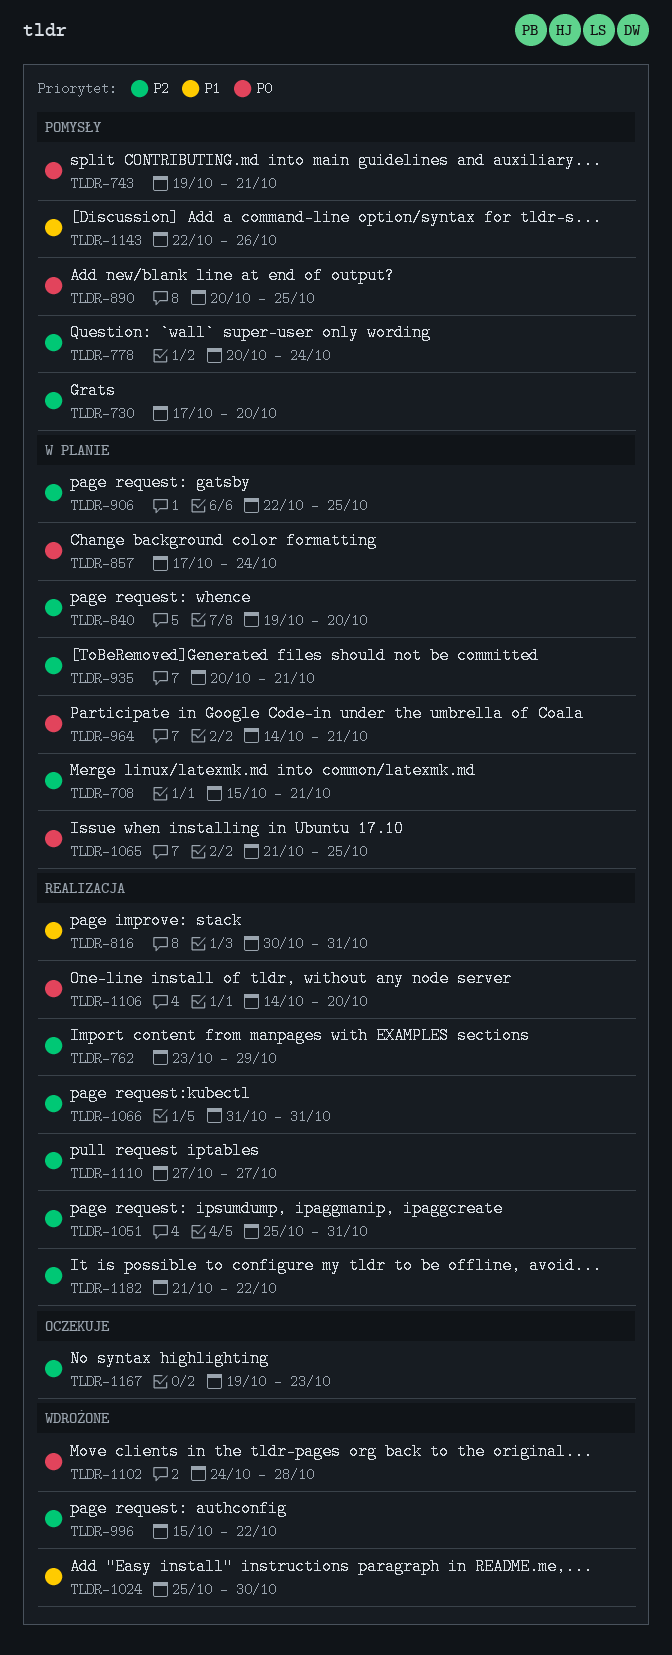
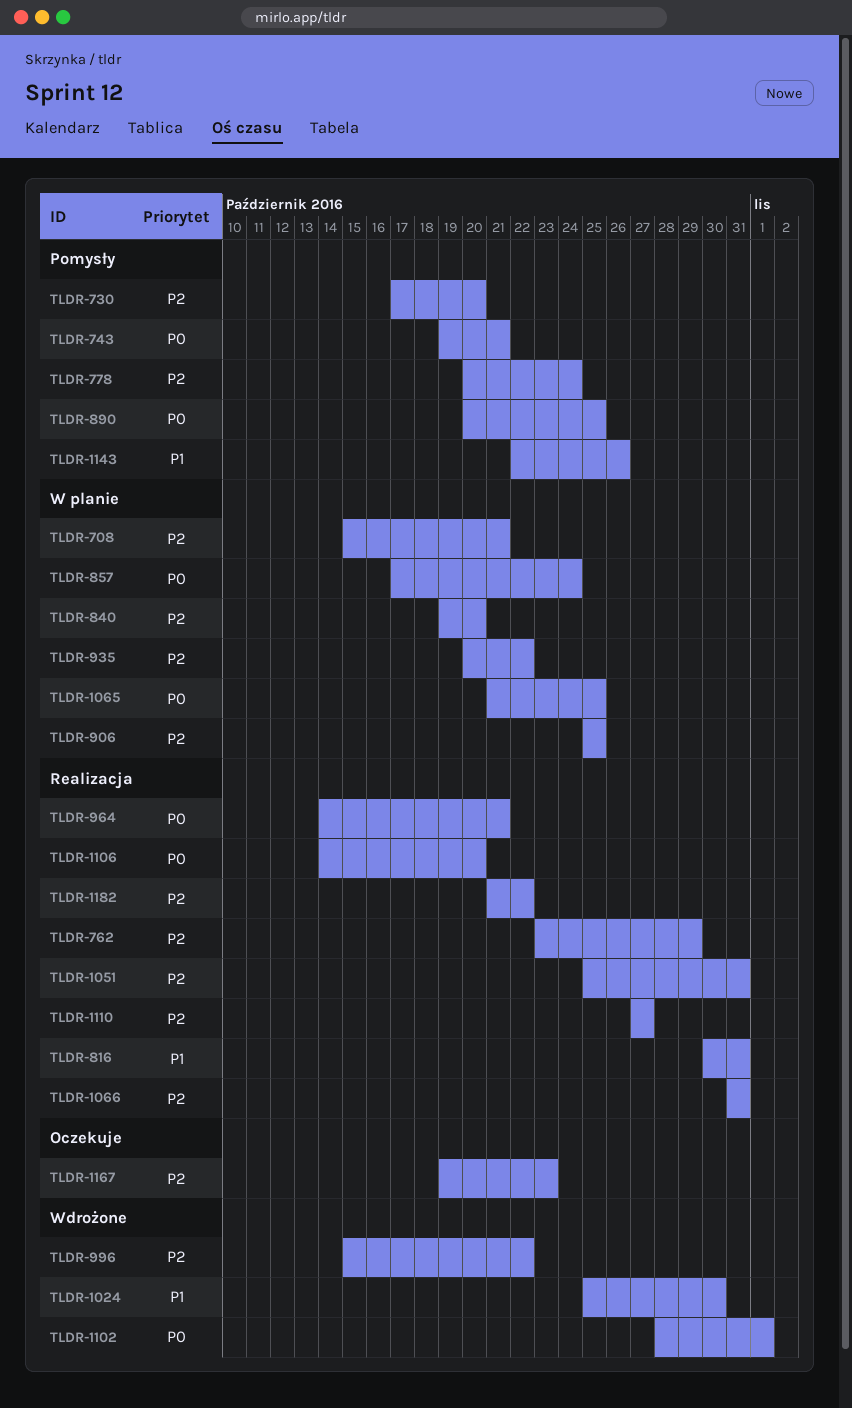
TLDR-906, start: Oct 22 -> Oct 25
TLDR-935, due: Oct 21 -> Oct 22
TLDR-964, status: W planie -> Realizacja
TLDR-1102, start: Oct 24 -> Oct 28
TLDR-1102, due: Oct 28 -> Nov 1

